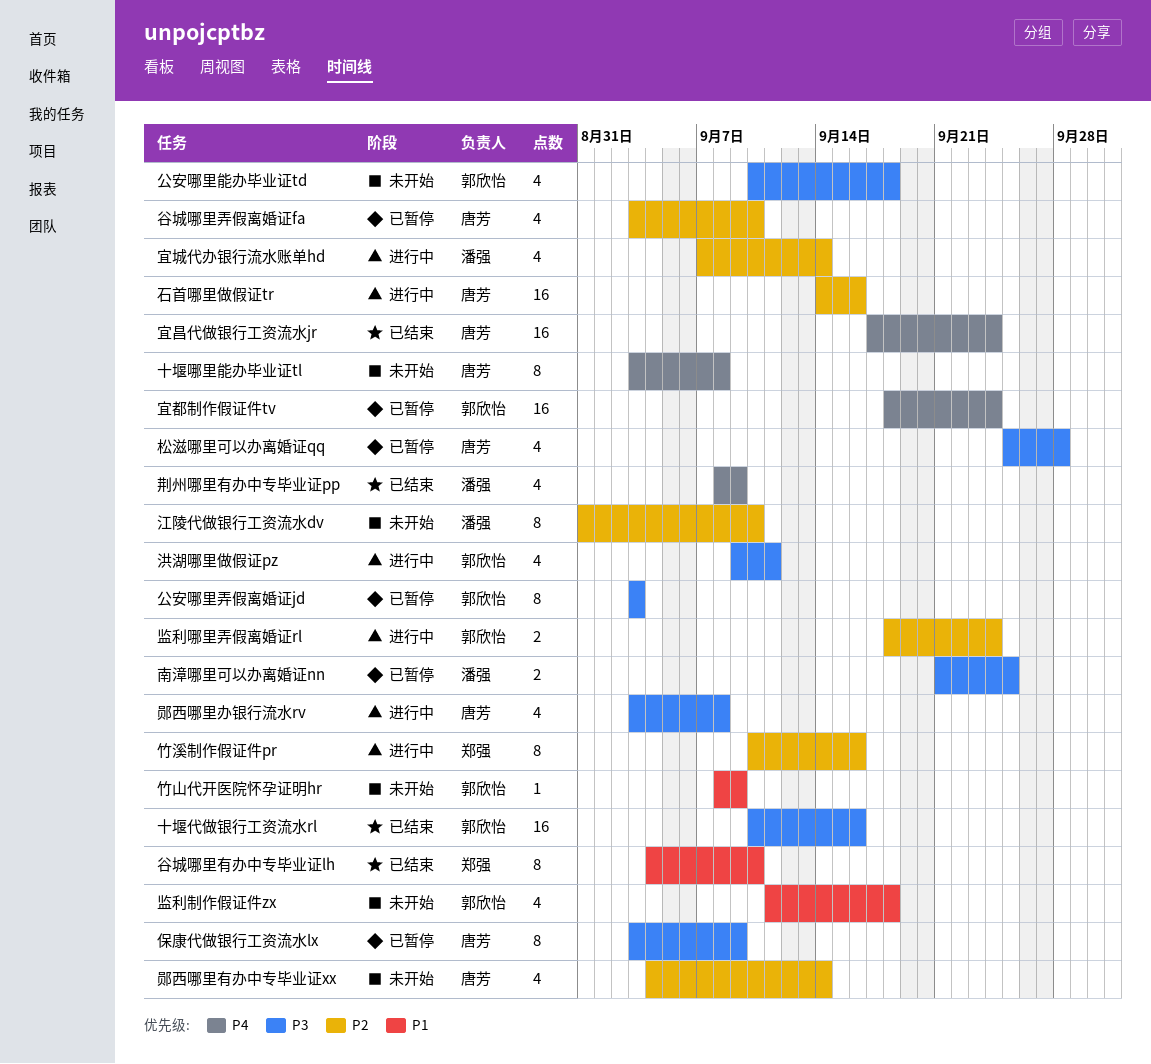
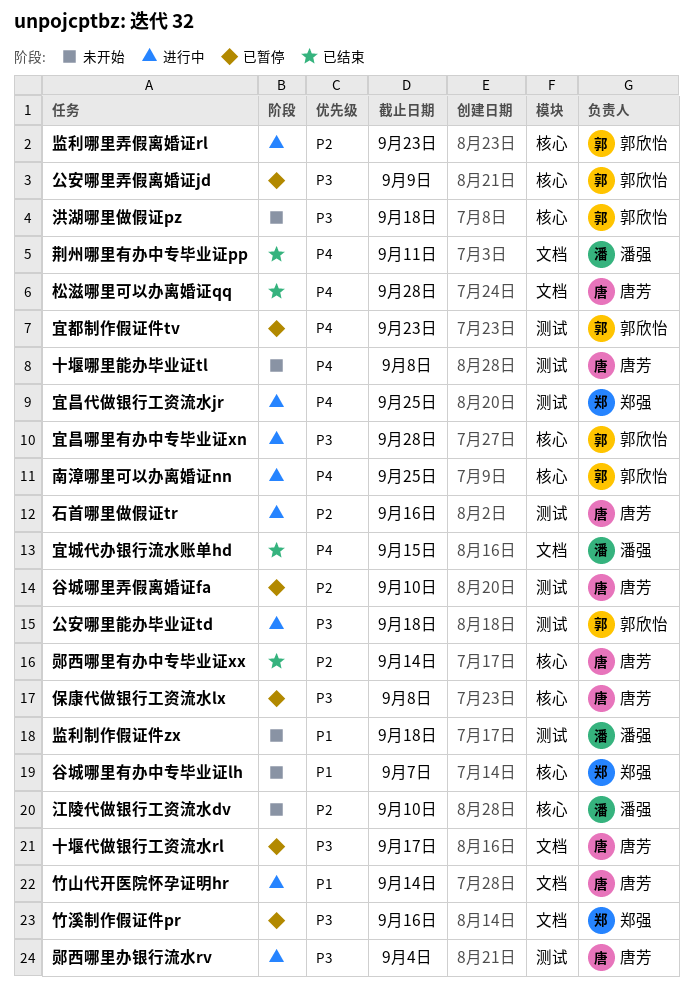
保康代做银行工资流水lx, due: Sep 9 -> Sep 8
公安哪里弄假离婚证jd, due: Sep 3 -> Sep 9
公安哪里能办毕业证td, status: 未开始 -> 进行中
十堰代做银行工资流水rl, status: 已结束 -> 已暂停
十堰代做银行工资流水rl, owner: 郭欣怡 -> 唐芳
十堰代做银行工资流水rl, due: Sep 16 -> Sep 17
南漳哪里可以办离婚证nn, status: 已暂停 -> 进行中
南漳哪里可以办离婚证nn, owner: 潘强 -> 郭欣怡
南漳哪里可以办离婚证nn, priority: P3 -> P4
宜城代办银行流水账单hd, status: 进行中 -> 已结束
宜城代办银行流水账单hd, priority: P2 -> P4
宜城代办银行流水账单hd, due: Sep 14 -> Sep 15
宜昌代做银行工资流水jr, status: 已结束 -> 进行中
宜昌代做银行工资流水jr, owner: 唐芳 -> 郑强
宜昌代做银行工资流水jr, due: Sep 24 -> Sep 25
宜昌哪里有办中专毕业证xn: none -> present
宜都制作假证件tv, due: Sep 24 -> Sep 23
松滋哪里可以办离婚证qq, status: 已暂停 -> 已结束
松滋哪里可以办离婚证qq, priority: P3 -> P4
洪湖哪里做假证pz, status: 进行中 -> 未开始
洪湖哪里做假证pz, due: Sep 11 -> Sep 18
监利制作假证件zx, owner: 郭欣怡 -> 潘强
监利哪里弄假离婚证rl, due: Sep 24 -> Sep 23
竹山代开医院怀孕证明hr, status: 未开始 -> 进行中
竹山代开医院怀孕证明hr, owner: 郭欣怡 -> 唐芳
竹山代开医院怀孕证明hr, due: Sep 9 -> Sep 14
竹溪制作假证件pr, status: 进行中 -> 已暂停
竹溪制作假证件pr, priority: P2 -> P3
荆州哪里有办中专毕业证pp, due: Sep 9 -> Sep 11
谷城哪里有办中专毕业证lh, status: 已结束 -> 未开始
谷城哪里有办中专毕业证lh, due: Sep 10 -> Sep 7
郧西哪里办银行流水rv, due: Sep 8 -> Sep 4
郧西哪里有办中专毕业证xx, status: 未开始 -> 已结束

